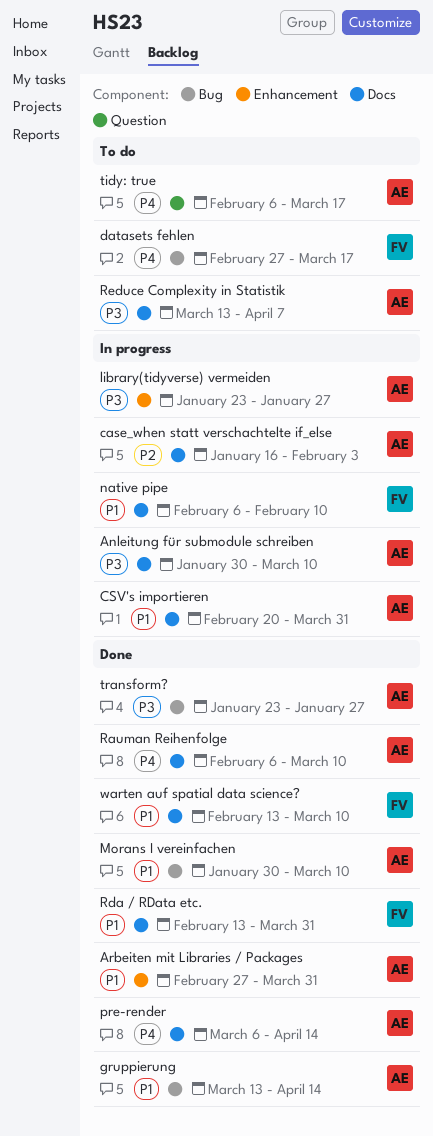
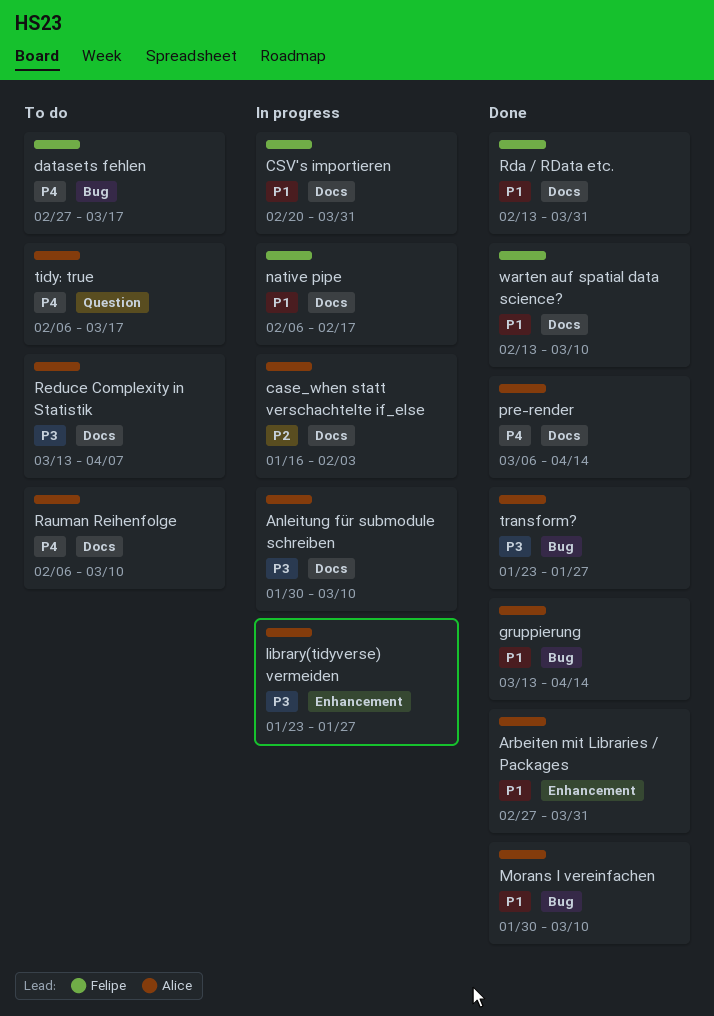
CSV's importieren, owner: Alice -> Felipe
native pipe, due: Feb 10 -> Feb 17
Rauman Reihenfolge, status: Done -> To do

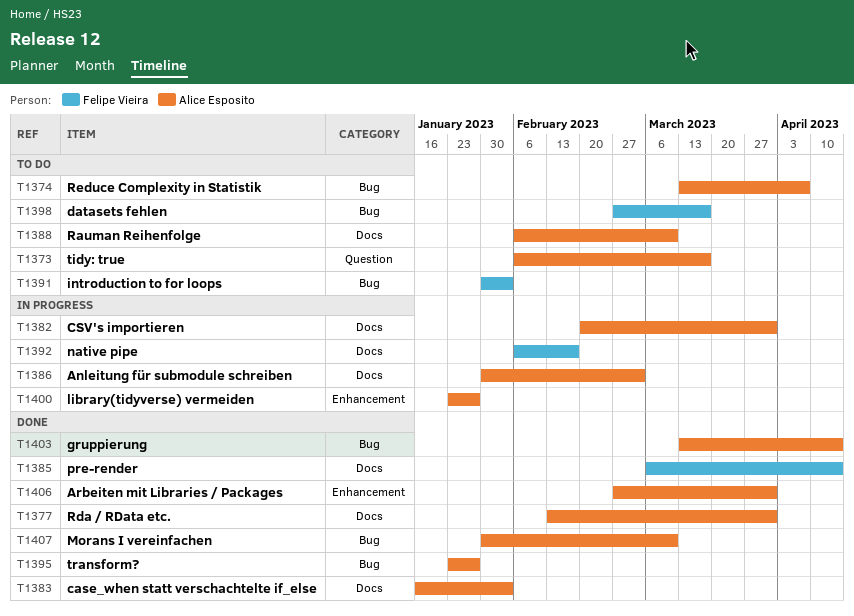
Anleitung für submodule schreiben, due: Mar 10 -> Mar 3
case_when statt verschachtelte if_else, status: In progress -> Done
CSV's importieren, owner: Felipe Vieira -> Alice Esposito
introduction to for loops: none -> present
pre-render, owner: Alice Esposito -> Felipe Vieira
Rda / RData etc., owner: Felipe Vieira -> Alice Esposito
Reduce Complexity in Statistik, label: Docs -> Bug
warten auf spatial data science?: present -> none

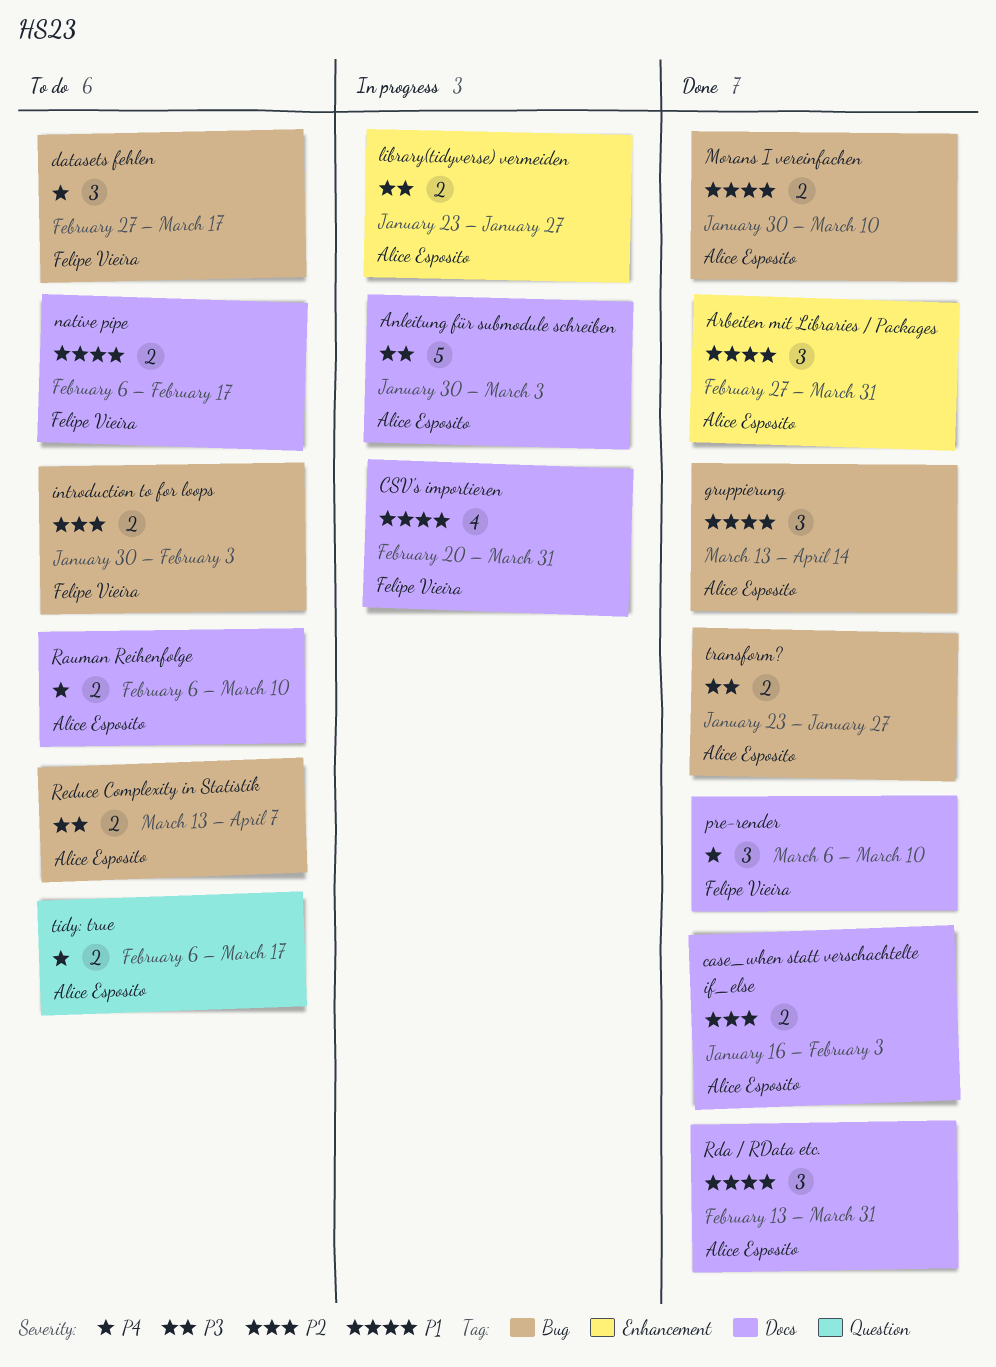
CSV's importieren, owner: Alice Esposito -> Felipe Vieira
native pipe, status: In progress -> To do
pre-render, due: Apr 14 -> Mar 10

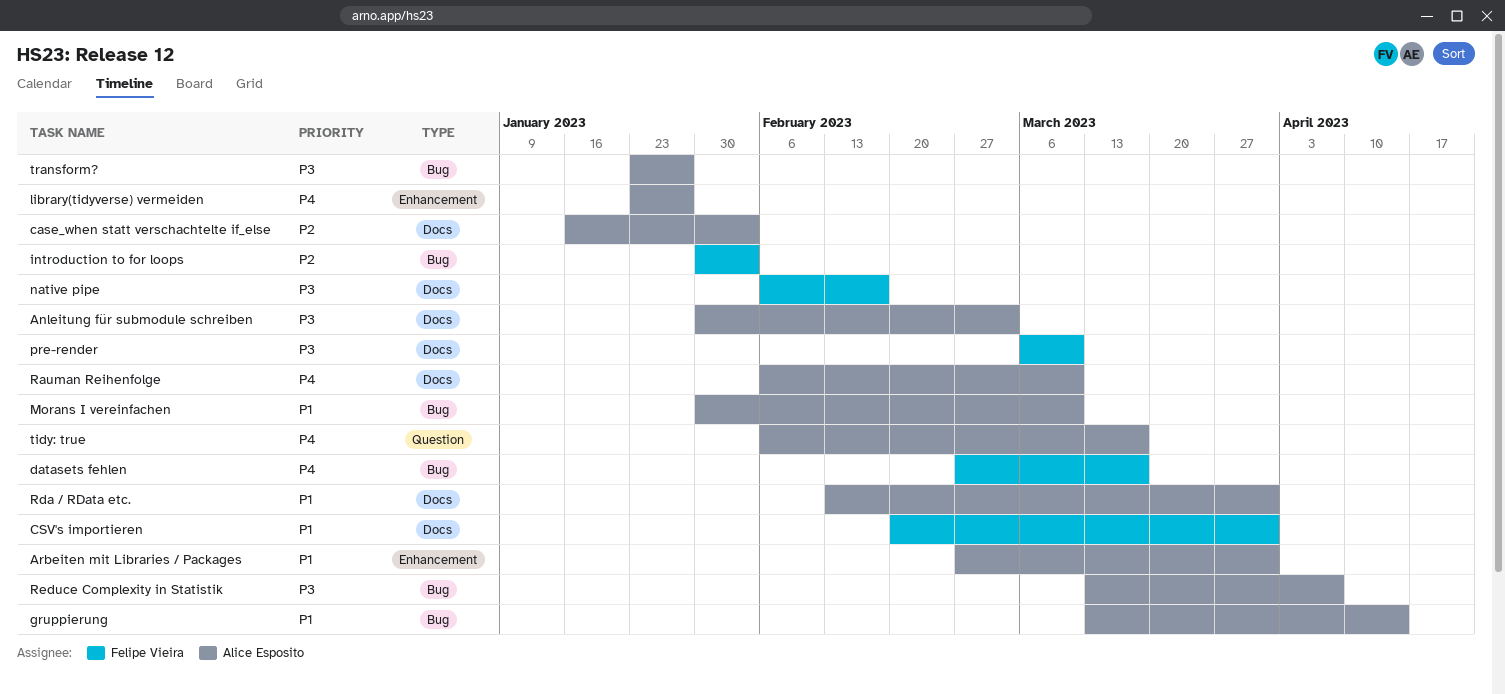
library(tidyverse) vermeiden, priority: P3 -> P4
native pipe, priority: P1 -> P3
pre-render, priority: P4 -> P3

